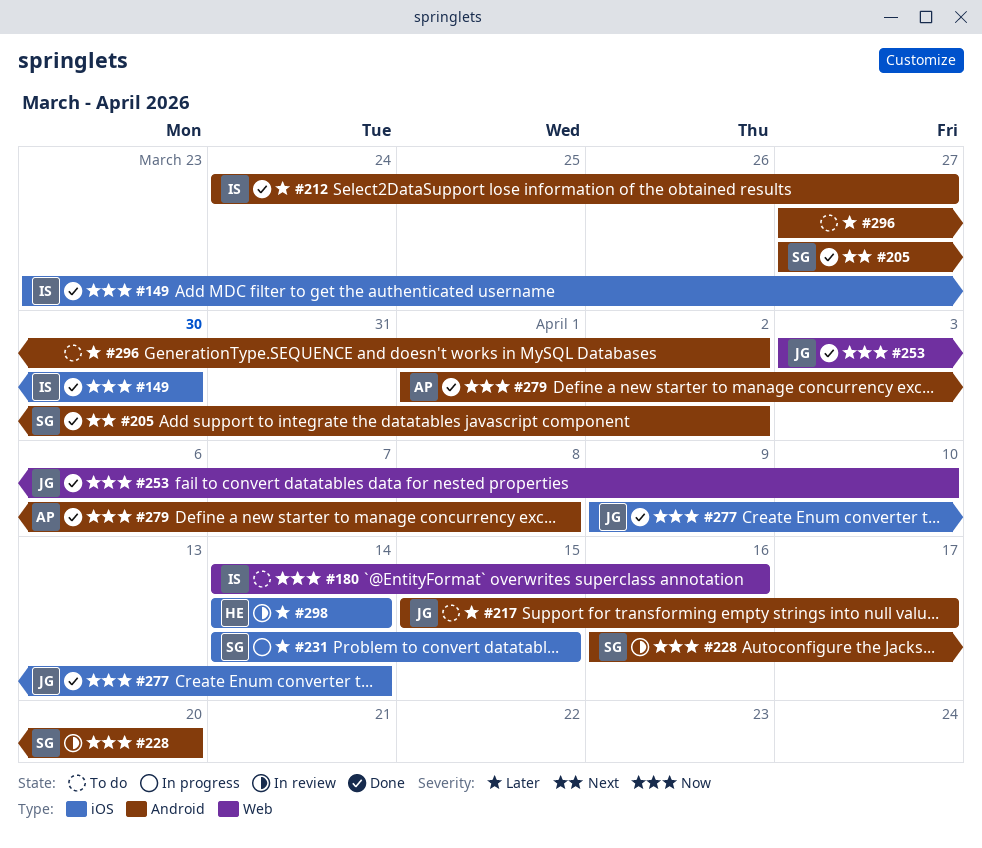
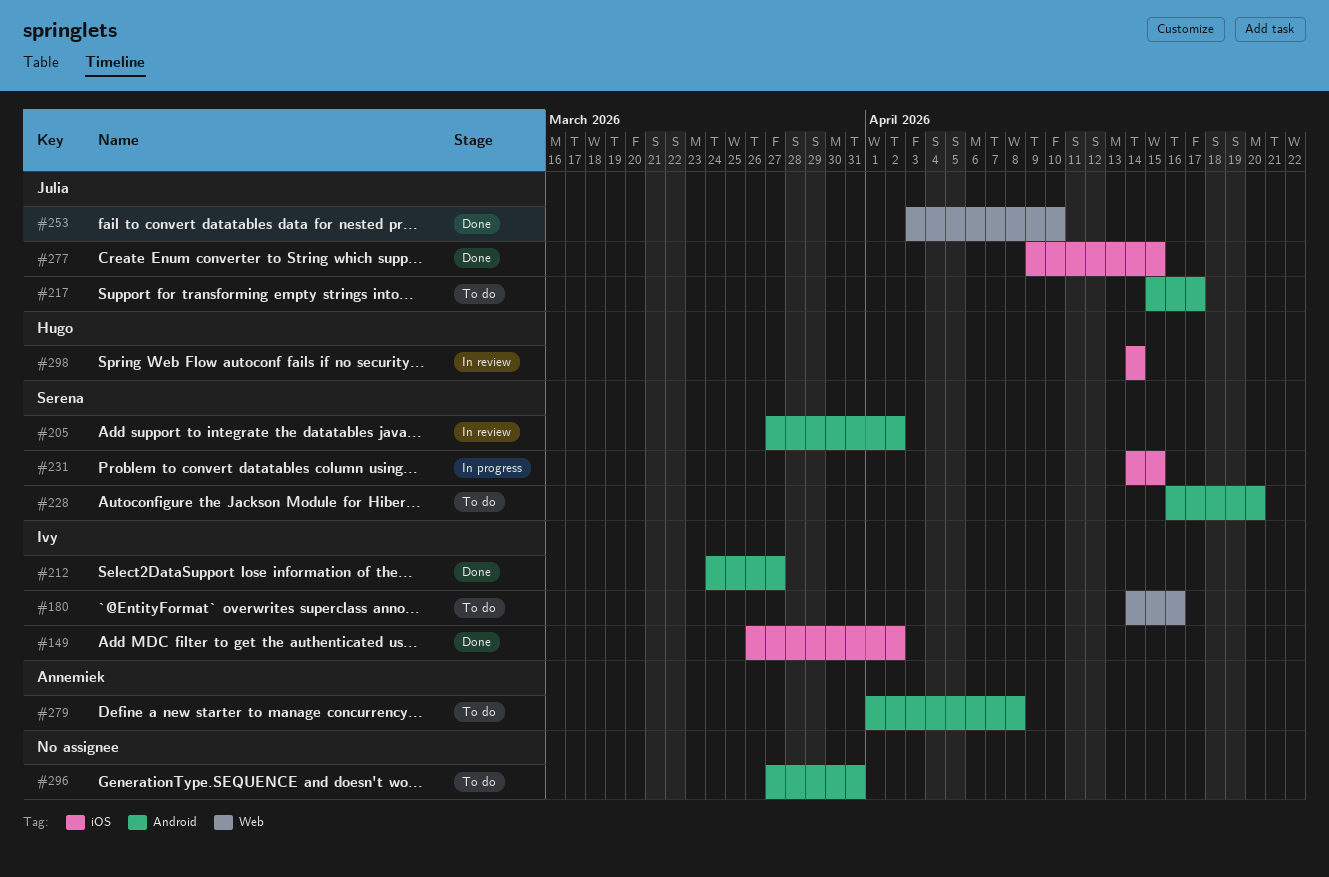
#149, start: Mar 23 -> Mar 26
#149, due: Mar 30 -> Apr 2
#205, status: Done -> In review
#228, status: In review -> To do
#277, due: Apr 14 -> Apr 15
#279, status: Done -> To do
#296, due: Apr 2 -> Mar 31

